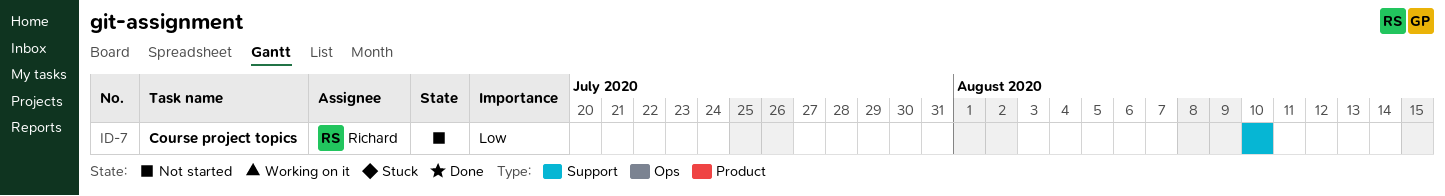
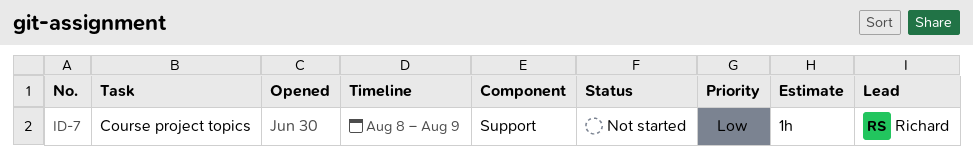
ID-7, start: Aug 10 -> Aug 8
ID-7, due: Aug 10 -> Aug 9

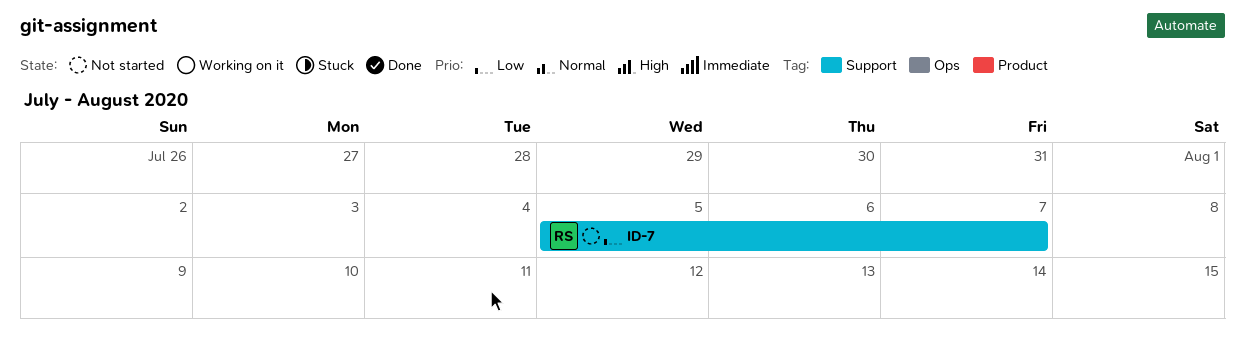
ID-7, start: Aug 8 -> Aug 5
ID-7, due: Aug 9 -> Aug 7

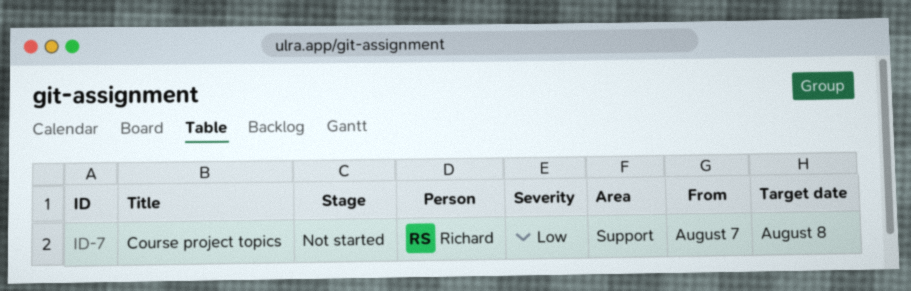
ID-7, start: Aug 5 -> Aug 7
ID-7, due: Aug 7 -> Aug 8

